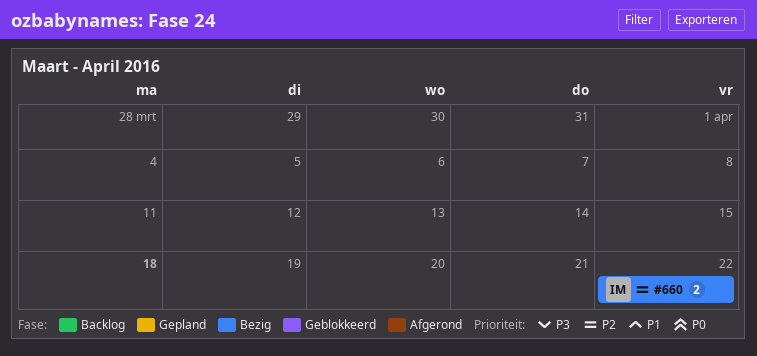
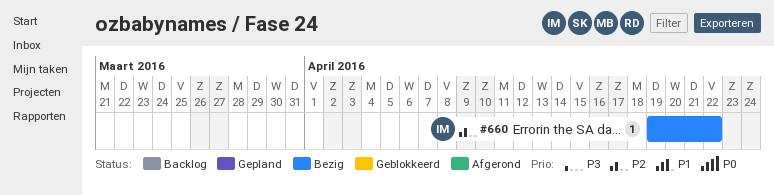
#660, estimate: 2 -> 1
#660, start: Apr 22 -> Apr 19

